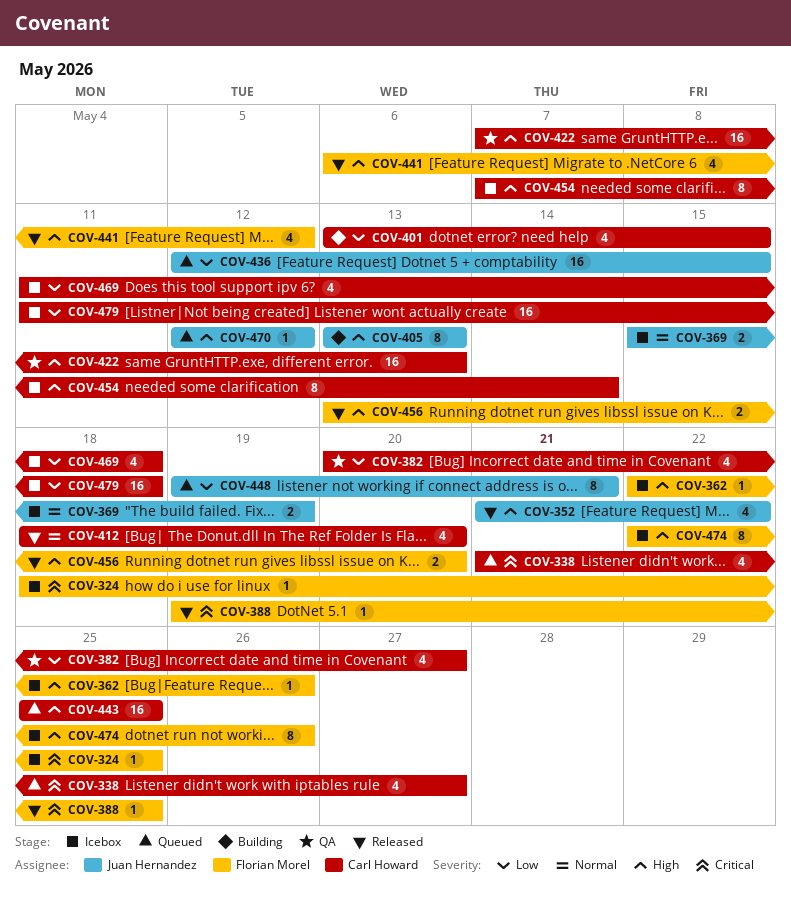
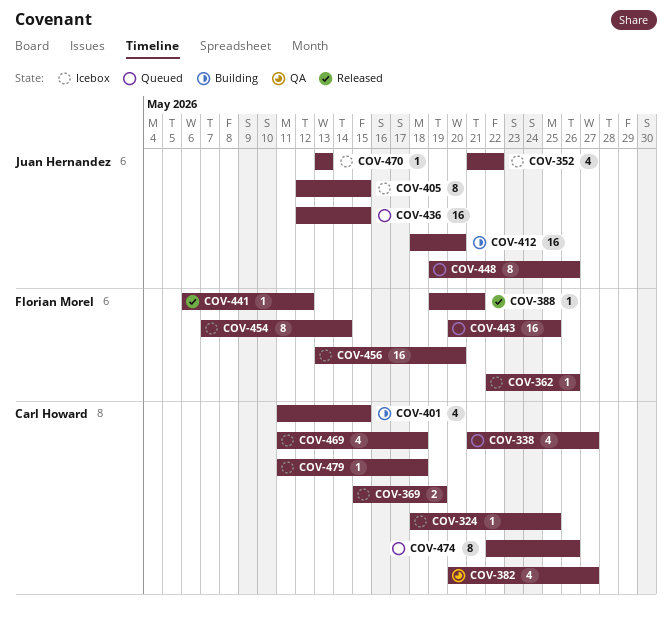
COV-324, owner: Florian Morel -> Carl Howard
COV-352, status: Released -> Icebox
COV-369, owner: Juan Hernandez -> Carl Howard
COV-388, due: May 25 -> May 21
COV-401, start: May 13 -> May 11
COV-405, status: Building -> Icebox
COV-405, start: May 13 -> May 12
COV-405, due: May 13 -> May 15
COV-412, status: Released -> Building
COV-412, owner: Carl Howard -> Juan Hernandez
COV-412, estimate: 4 -> 16
COV-422: present -> none
COV-441, estimate: 4 -> 1
COV-443, owner: Carl Howard -> Florian Morel
COV-443, start: May 25 -> May 20
COV-448, due: May 21 -> May 26
COV-454, owner: Carl Howard -> Florian Morel
COV-456, status: Released -> Icebox
COV-456, estimate: 2 -> 16
COV-470, status: Queued -> Icebox
COV-470, start: May 12 -> May 13
COV-470, due: May 12 -> May 13
COV-474, status: Icebox -> Queued
COV-474, owner: Florian Morel -> Carl Howard
COV-479, estimate: 16 -> 1

